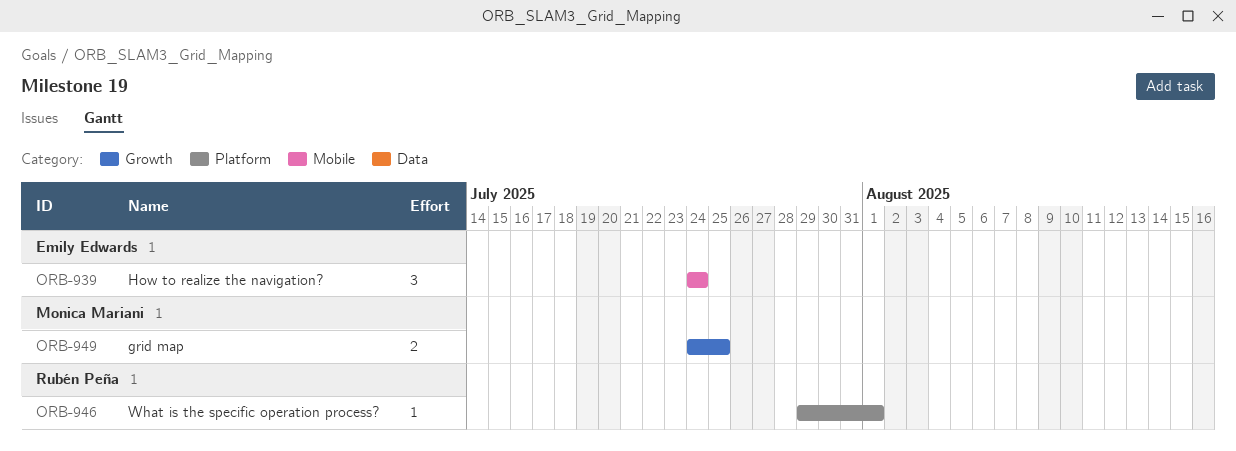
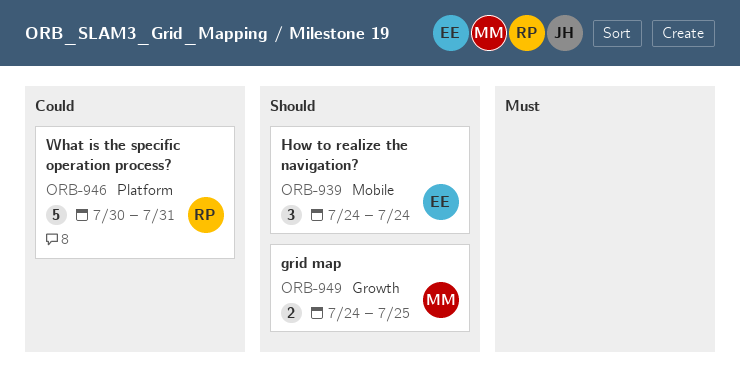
ORB-946, estimate: 1 -> 5
ORB-946, start: Jul 29 -> Jul 30
ORB-946, due: Aug 1 -> Jul 31

